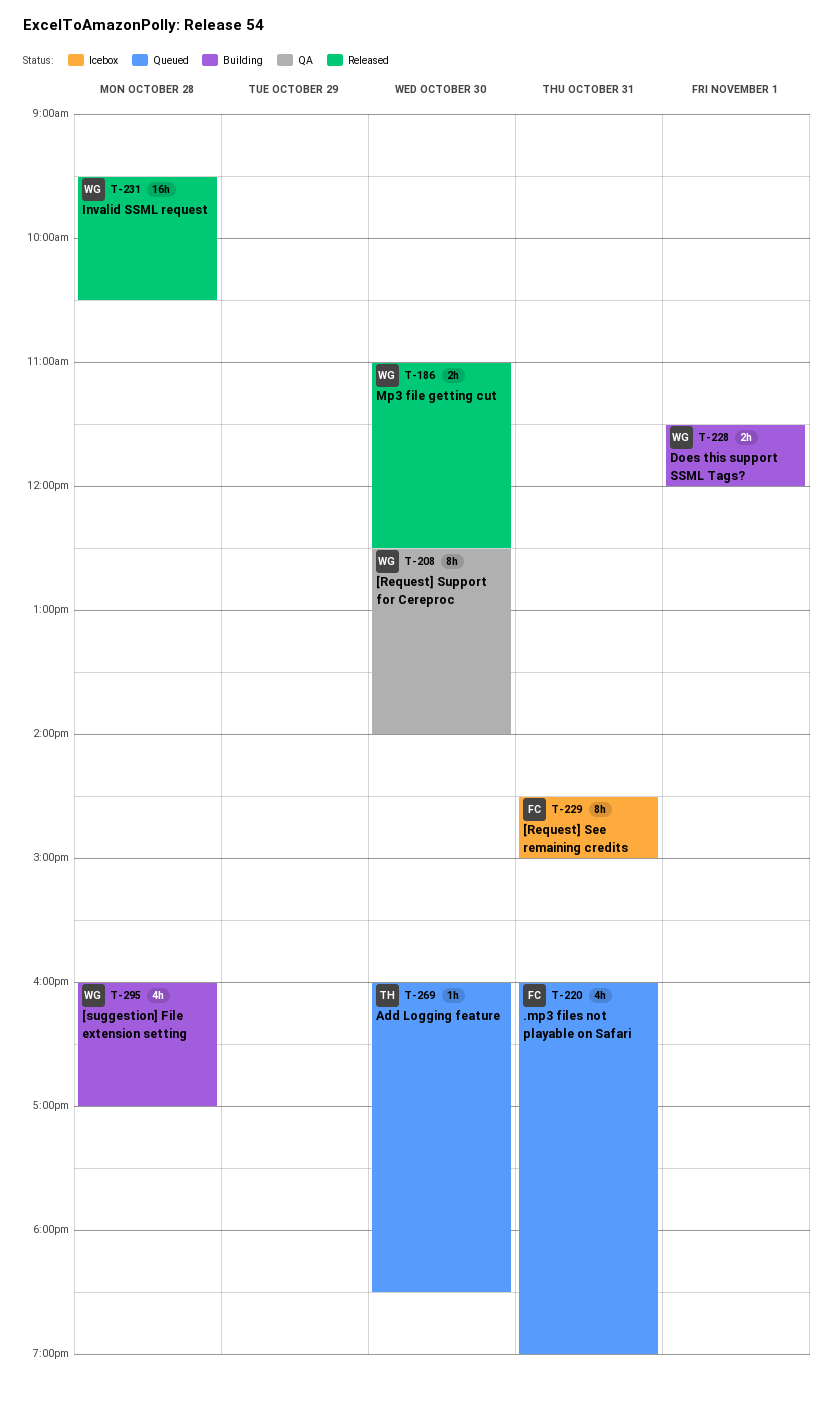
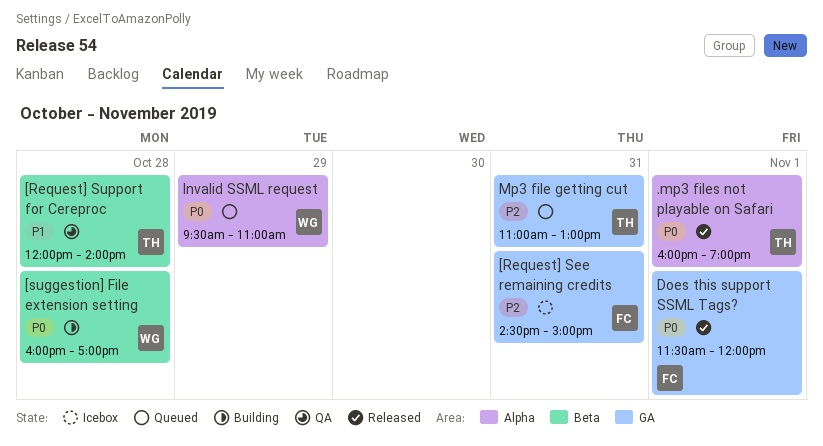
.mp3 files not playable on Safari, status: Queued -> Released
.mp3 files not playable on Safari, owner: FC -> TH
.mp3 files not playable on Safari, day: Oct 31 -> Nov 1
[Request] Support for Cereproc, owner: WG -> TH
[Request] Support for Cereproc, day: Oct 30 -> Oct 28
[Request] Support for Cereproc, begins: 12:30 -> 12:00
Add Logging feature: present -> none
Does this support SSML Tags?, status: Building -> Released
Does this support SSML Tags?, owner: WG -> FC
Invalid SSML request, status: Released -> Queued
Invalid SSML request, day: Oct 28 -> Oct 29
Invalid SSML request, ends: 10:30 -> 11:00
Mp3 file getting cut, status: Released -> Queued
Mp3 file getting cut, owner: WG -> TH
Mp3 file getting cut, day: Oct 30 -> Oct 31
Mp3 file getting cut, ends: 12:30 -> 13:00

